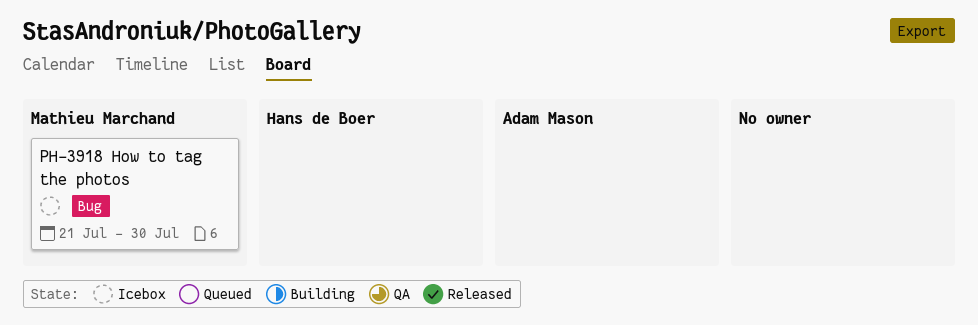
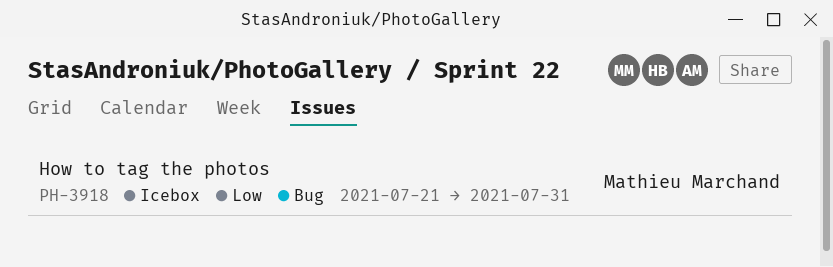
PH-3918, due: Jul 30 -> Jul 31

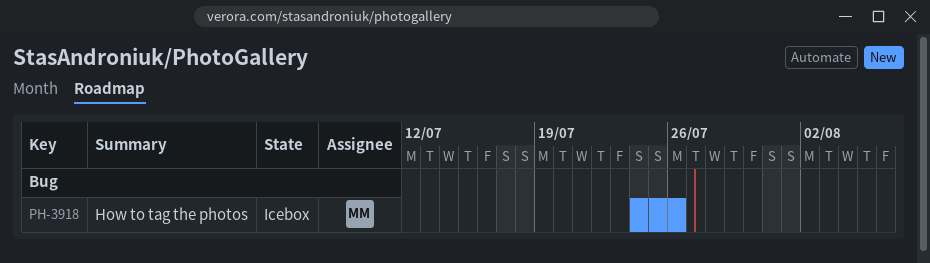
PH-3918, start: Jul 21 -> Jul 24
PH-3918, due: Jul 31 -> Jul 26

